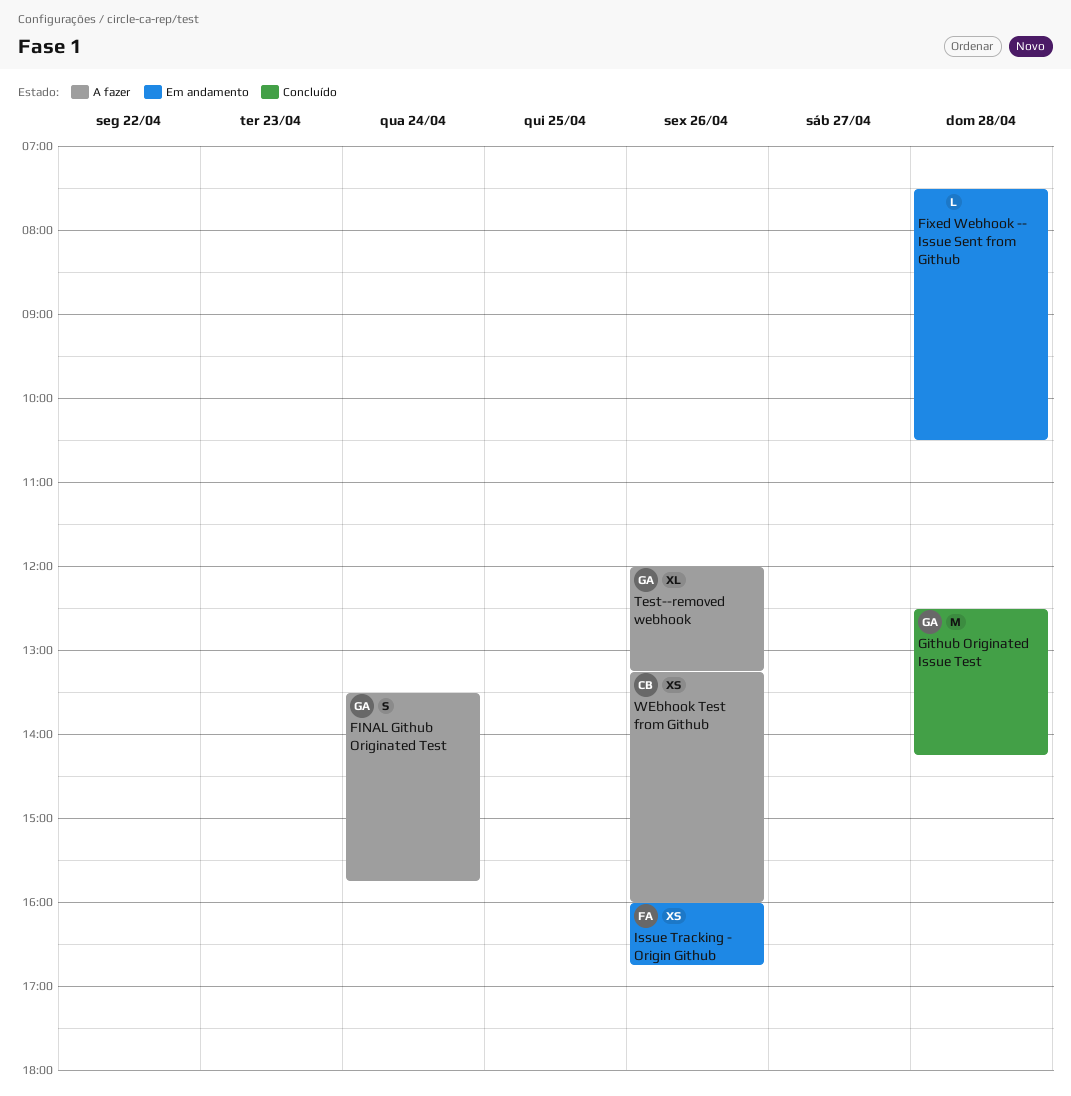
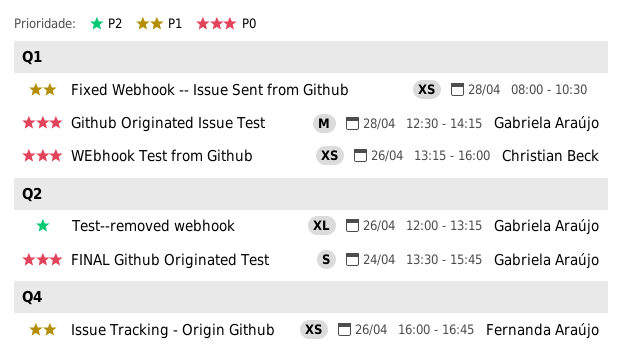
Fixed Webhook -- Issue Sent from Github, estimate: L -> XS
Fixed Webhook -- Issue Sent from Github, begins: 07:30 -> 08:00

